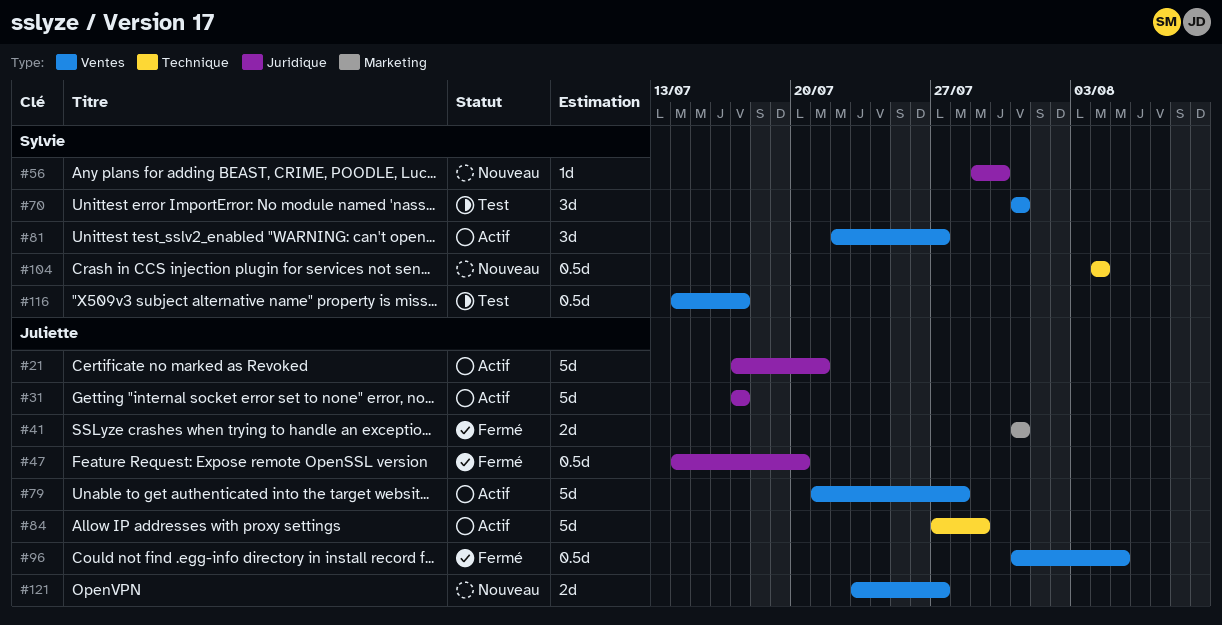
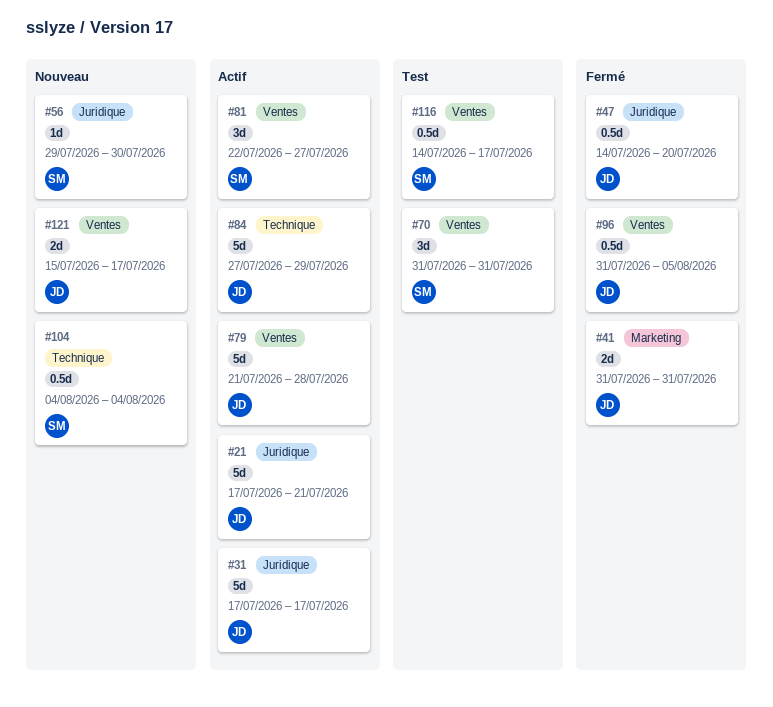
#121, start: Jul 23 -> Jul 15
#121, due: Jul 27 -> Jul 17

